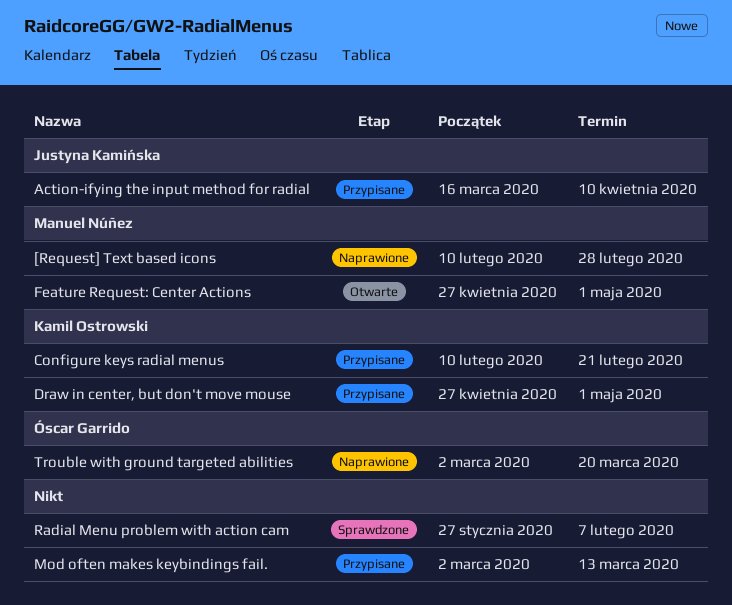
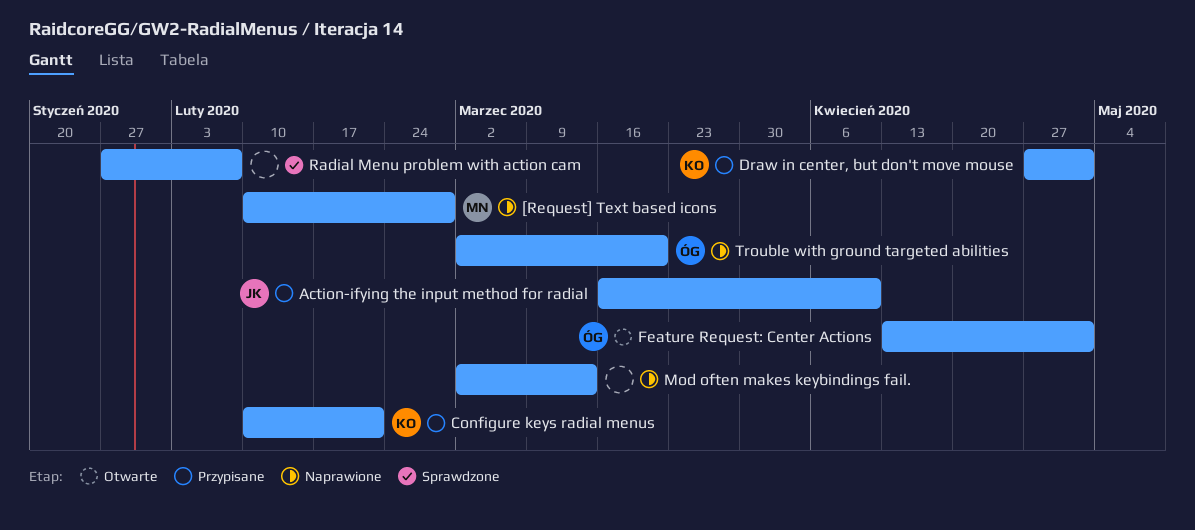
Feature Request: Center Actions, owner: Manuel Núñez -> Óscar Garrido
Feature Request: Center Actions, start: Apr 27 -> Apr 13
Mod often makes keybindings fail., status: Przypisane -> Naprawione

